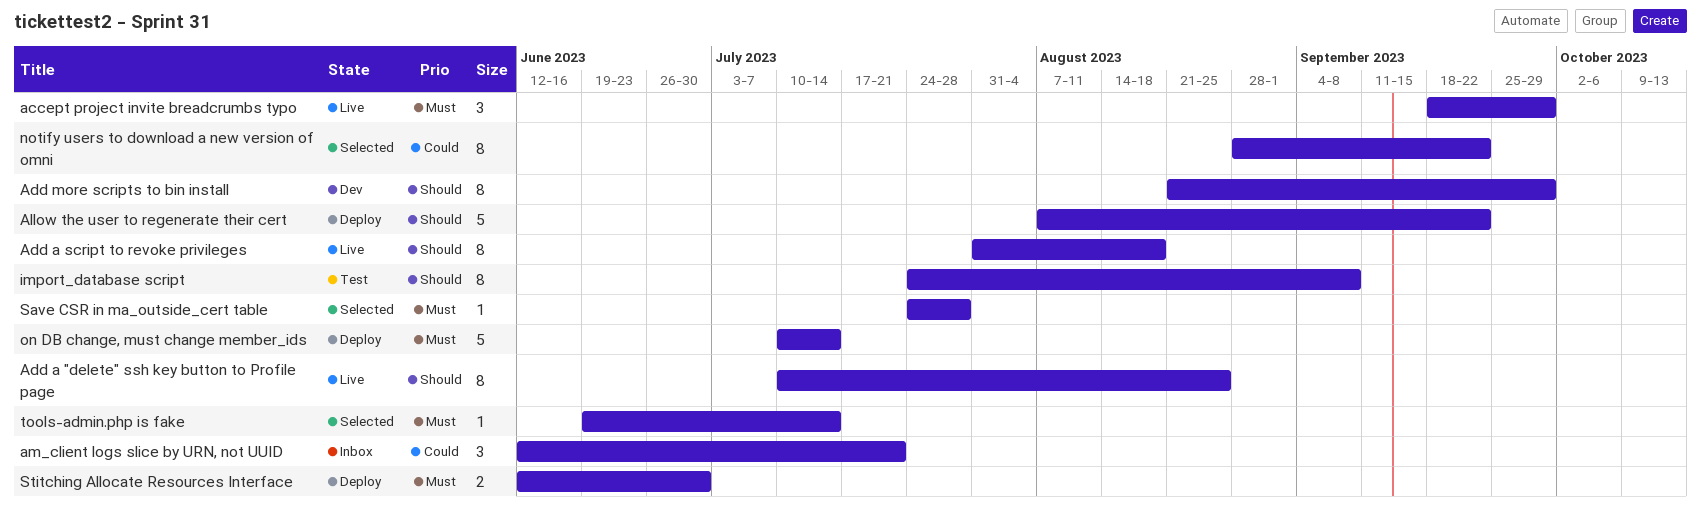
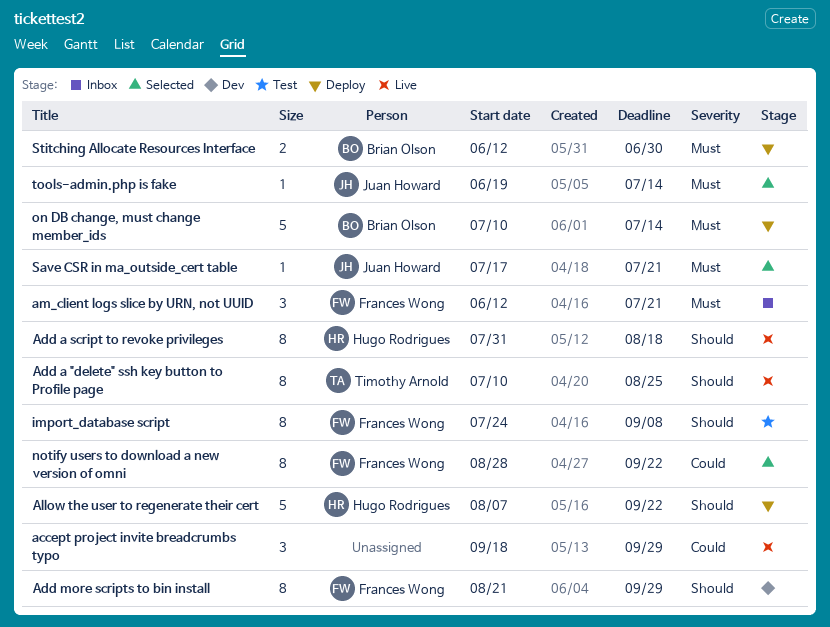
accept project invite breadcrumbs typo, priority: Must -> Could
am_client logs slice by URN, not UUID, priority: Could -> Must
Save CSR in ma_outside_cert table, start: Jul 24 -> Jul 17
Save CSR in ma_outside_cert table, due: Jul 28 -> Jul 21

